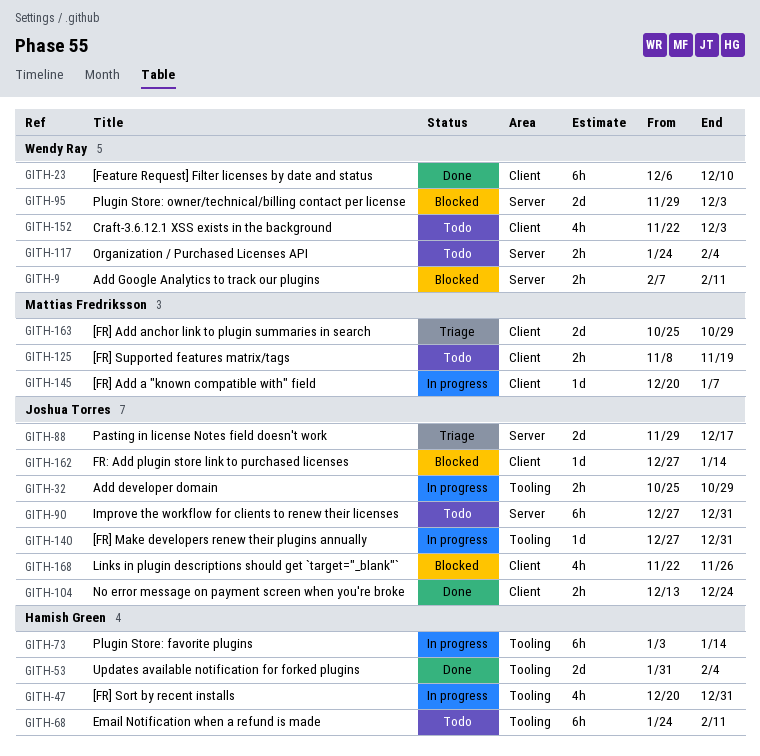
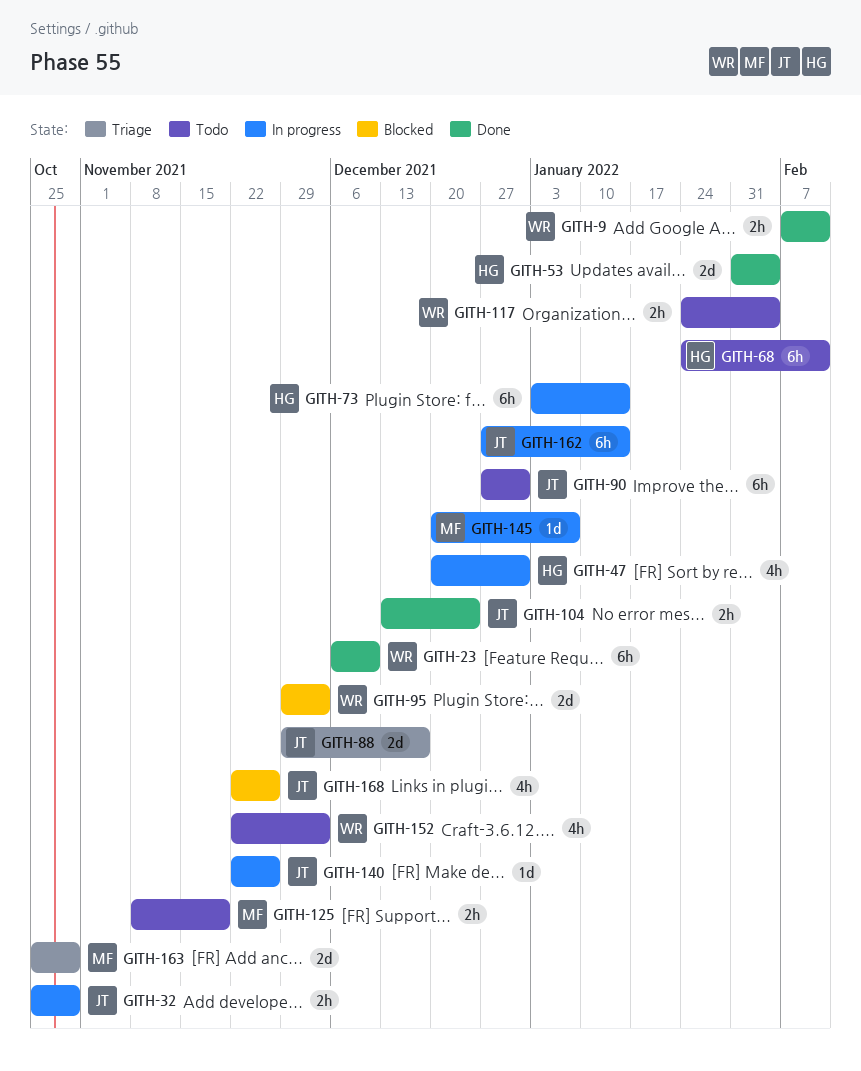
GITH-9, status: Blocked -> Done
GITH-140, start: Dec 27 -> Nov 22
GITH-140, due: Dec 31 -> Nov 26
GITH-162, status: Blocked -> In progress
GITH-162, estimate: 1d -> 6h

